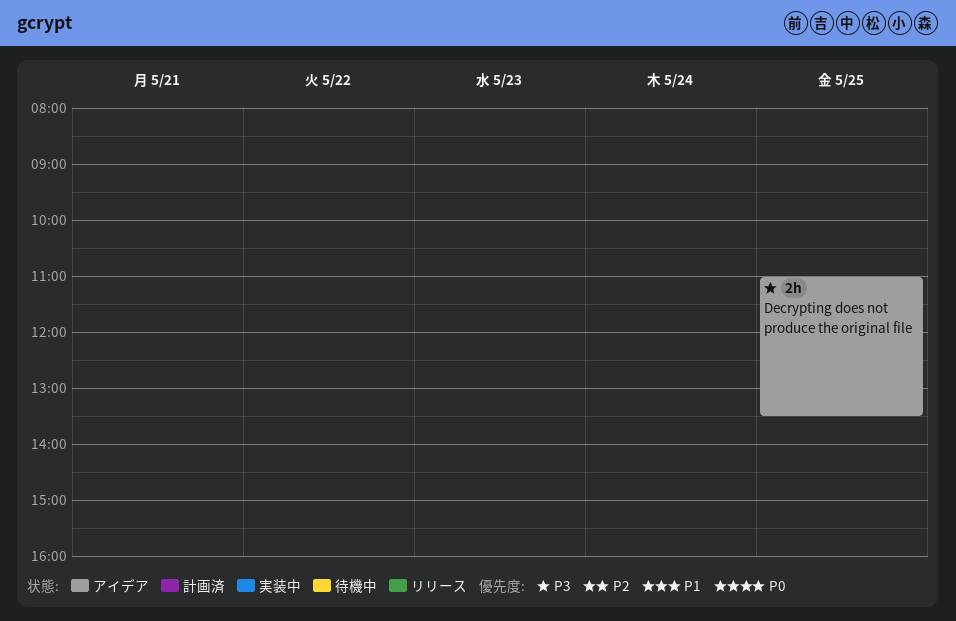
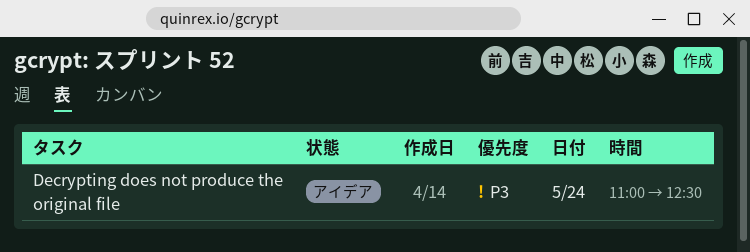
Decrypting does not produce the original file, day: May 25 -> May 24
Decrypting does not produce the original file, ends: 13:30 -> 12:30

